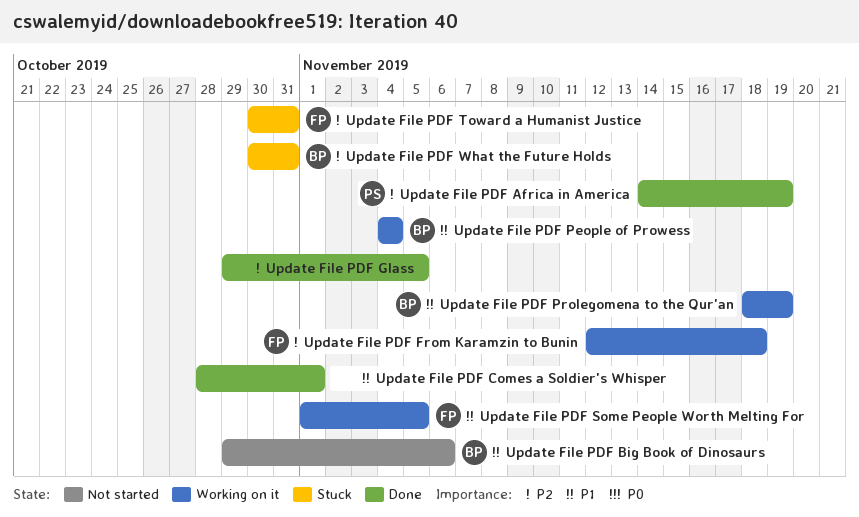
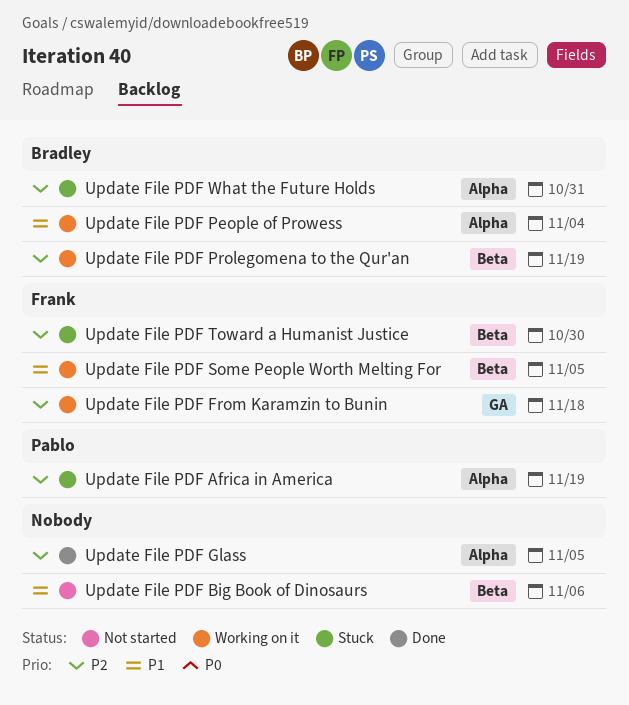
Update File PDF Africa in America, status: Done -> Stuck
Update File PDF Big Book of Dinosaurs, owner: Bradley -> none
Update File PDF Comes a Soldier's Whisper: present -> none
Update File PDF Prolegomena to the Qur'an, priority: P1 -> P2
Update File PDF Toward a Humanist Justice, due: Oct 31 -> Oct 30

